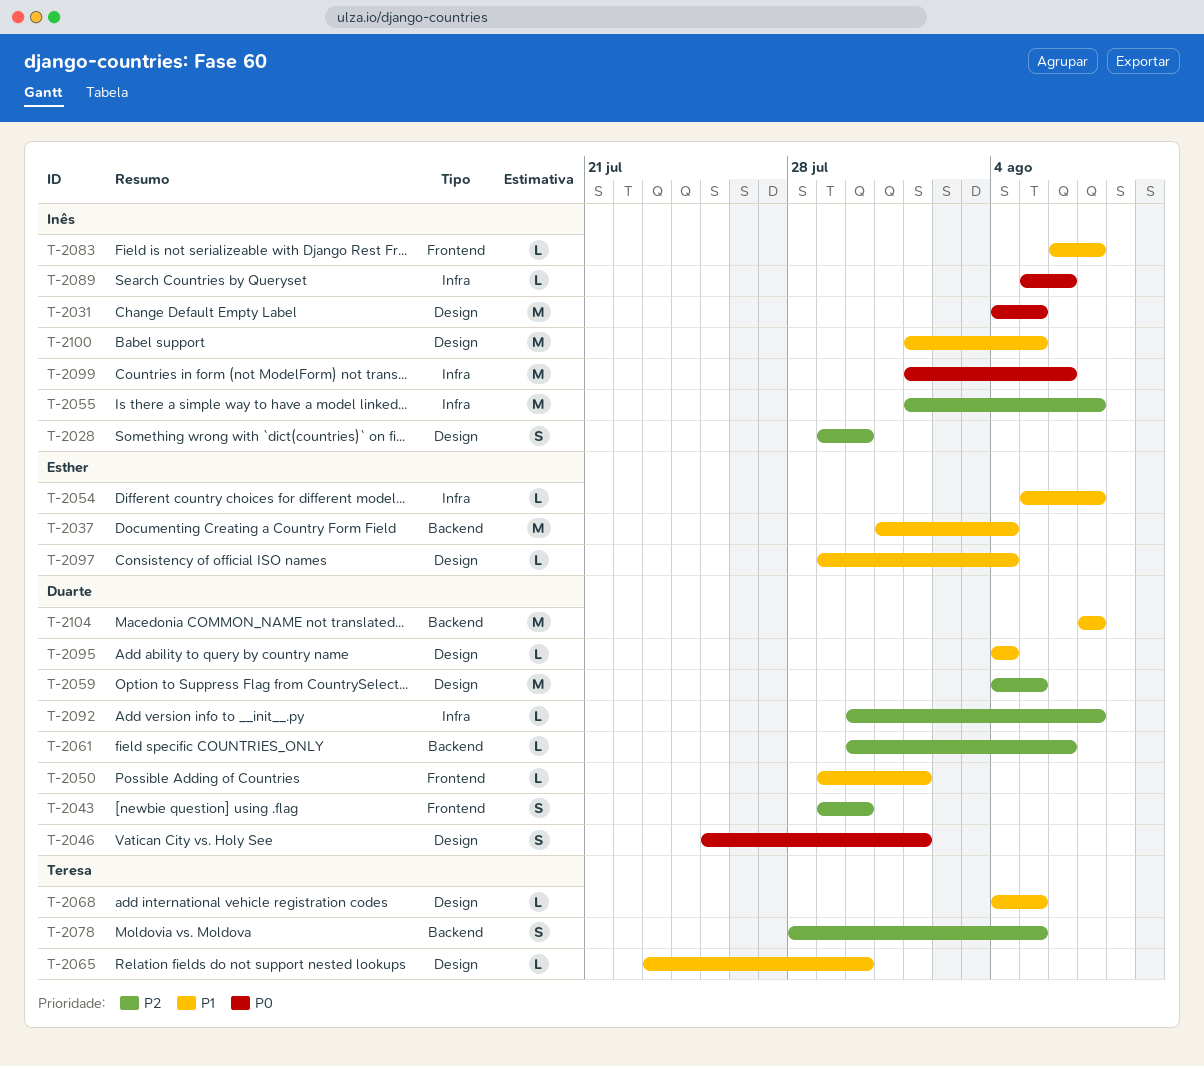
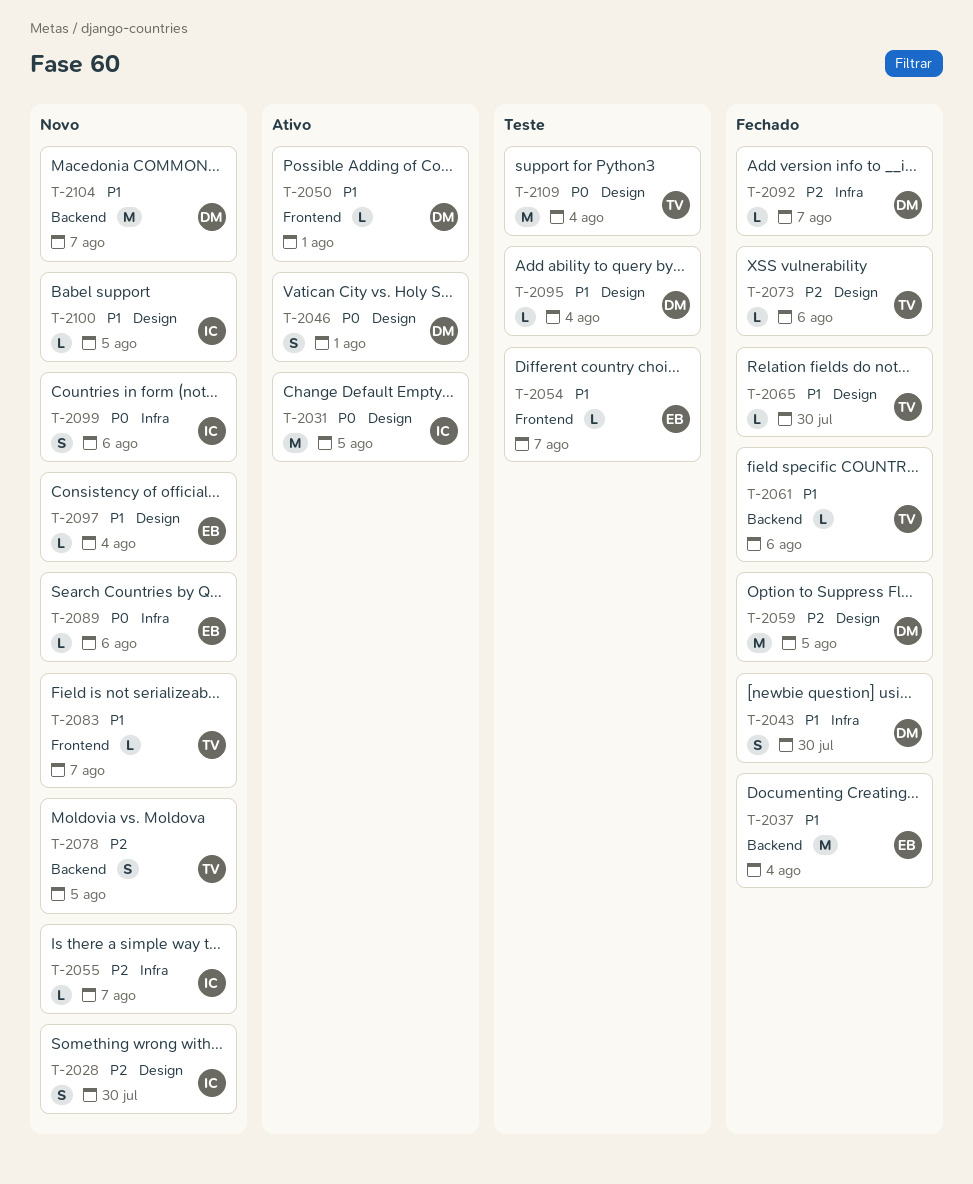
T-2043, priority: P2 -> P1
T-2043, label: Frontend -> Infra
T-2054, label: Infra -> Frontend
T-2055, estimate: M -> L
T-2061, owner: Duarte -> Teresa
T-2061, priority: P2 -> P1
T-2068: present -> none
T-2073: none -> present
T-2083, owner: Inês -> Teresa
T-2089, owner: Inês -> Esther
T-2099, estimate: M -> S
T-2100, estimate: M -> L
T-2109: none -> present

